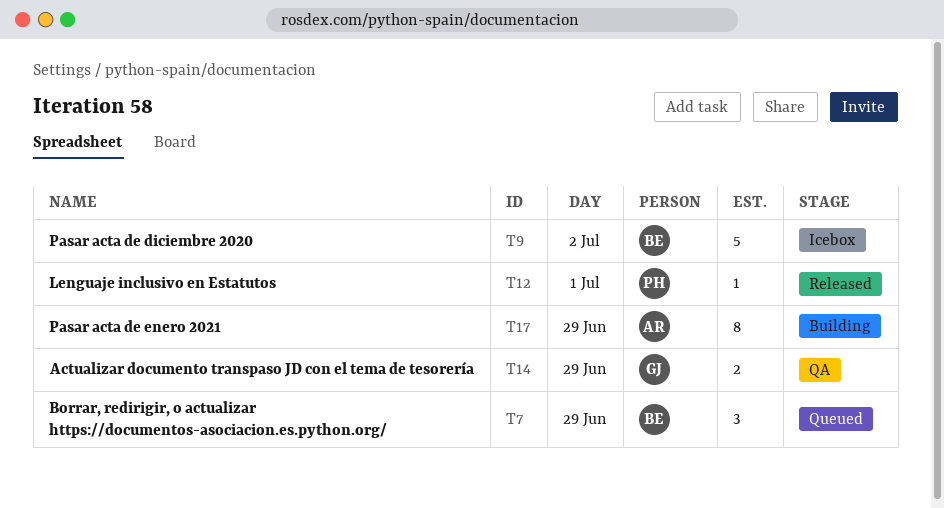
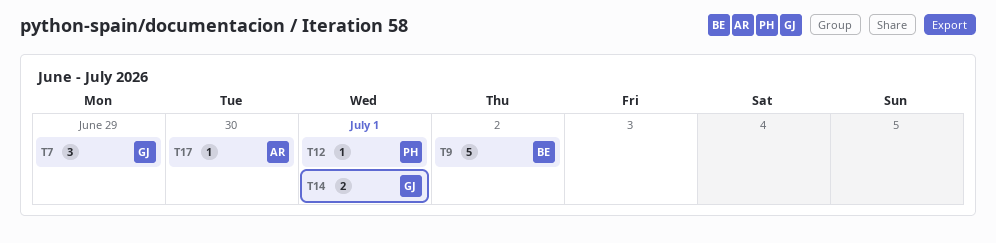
T7, owner: BE -> GJ
T14, day: Jun 29 -> Jul 1
T17, estimate: 8 -> 1
T17, day: Jun 29 -> Jun 30

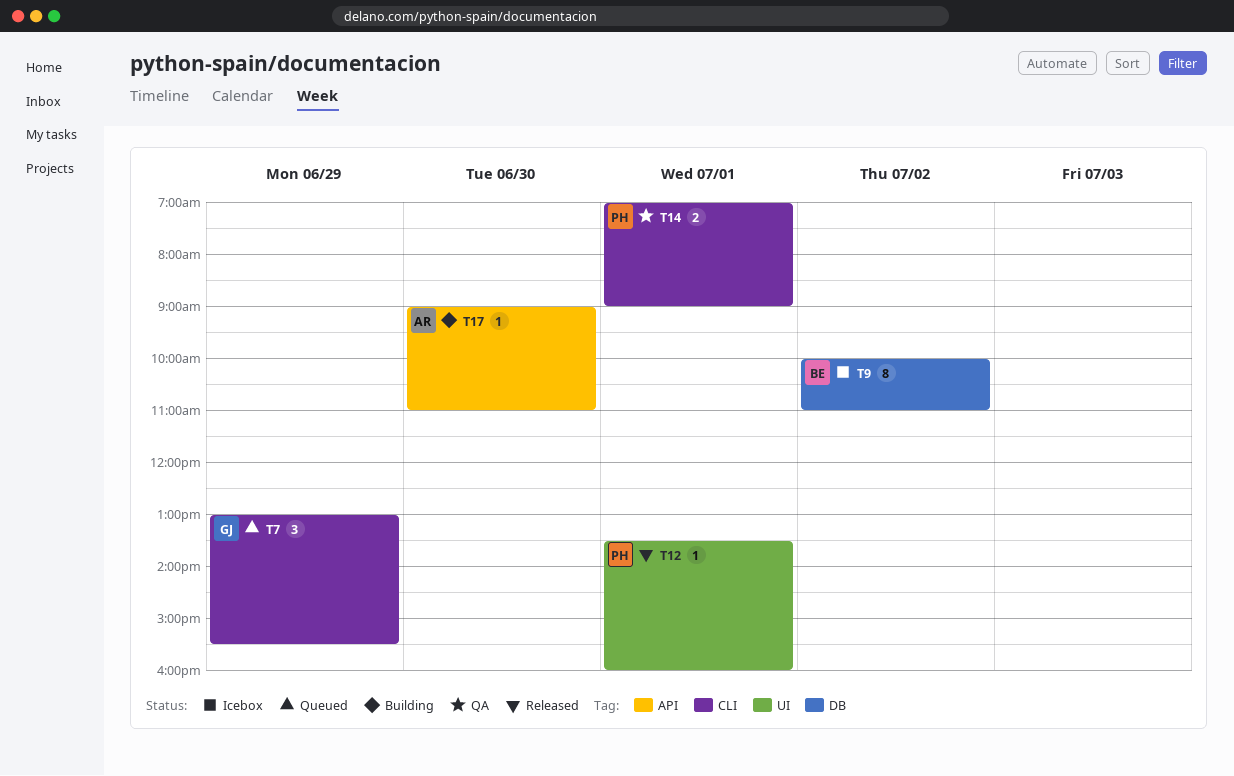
T9, estimate: 5 -> 8
T14, owner: GJ -> PH

